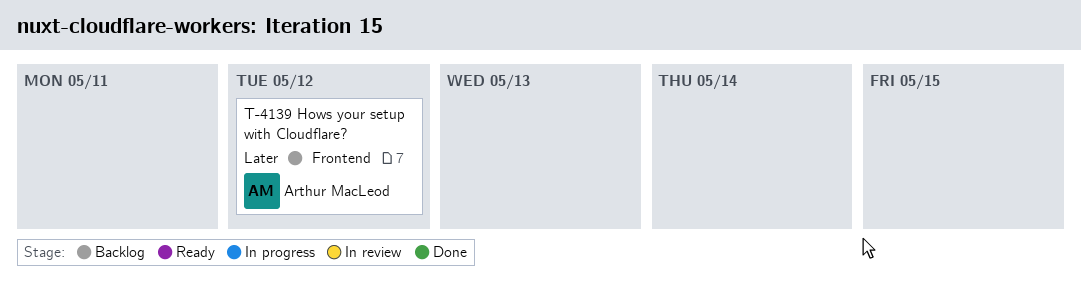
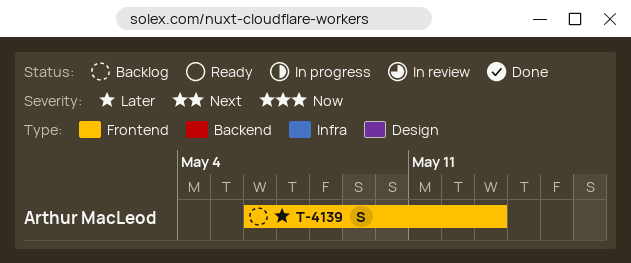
T-4139, due: May 12 -> May 13

